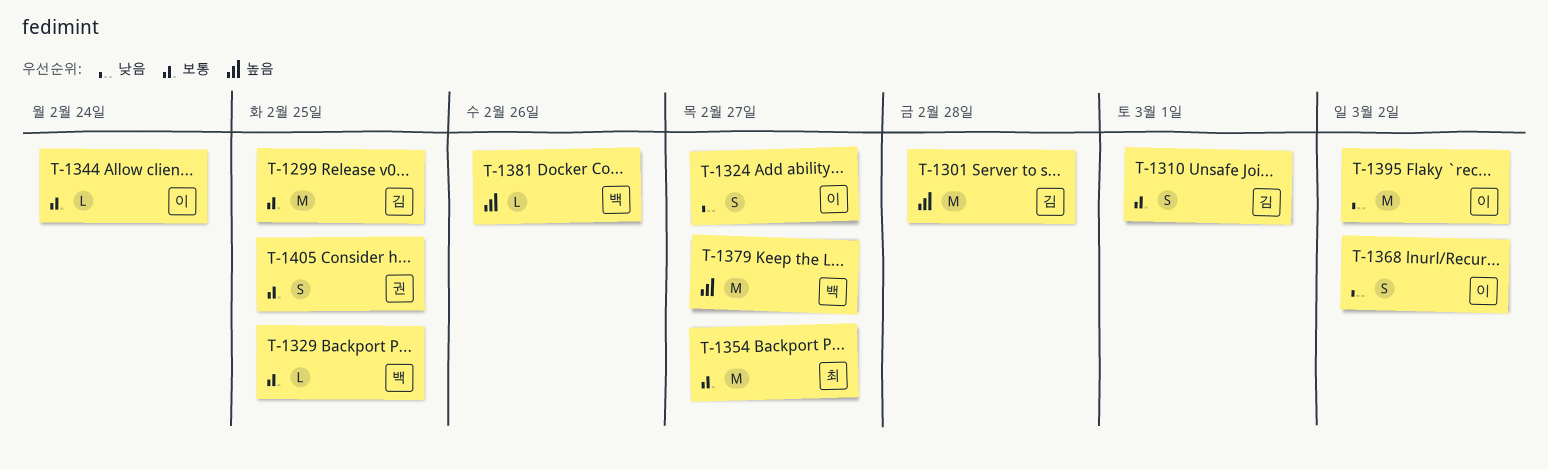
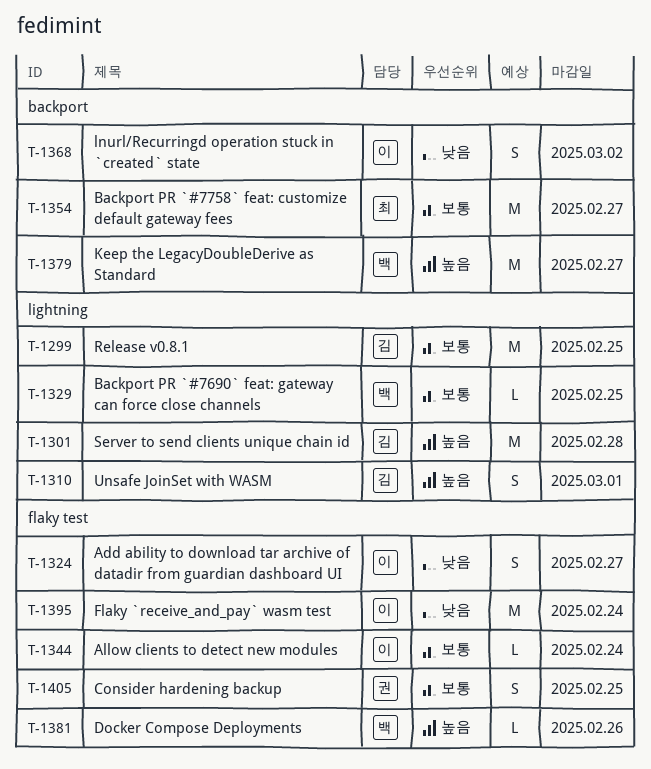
T-1310, priority: 보통 -> 높음
T-1395, due: Mar 2 -> Feb 24

